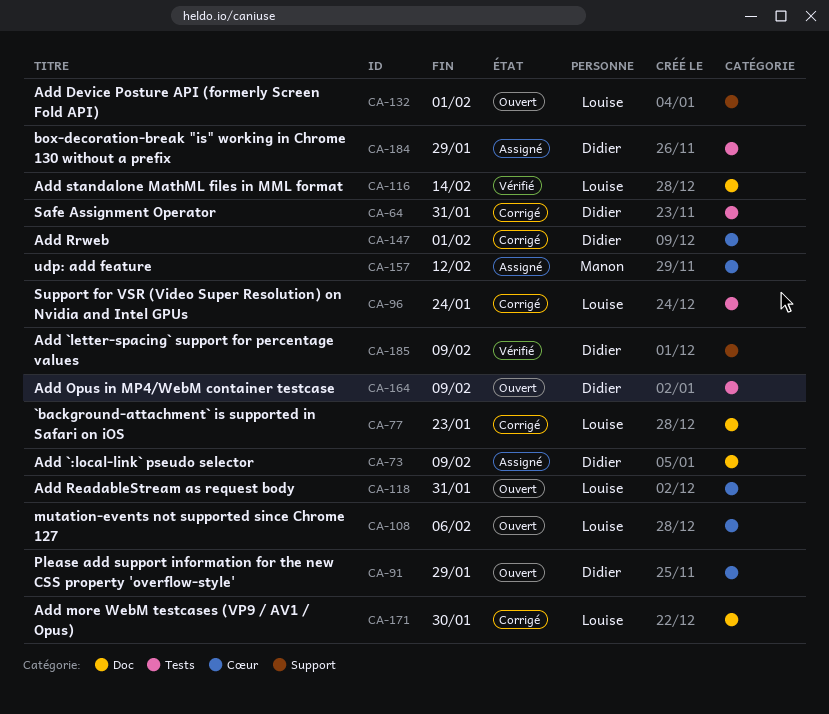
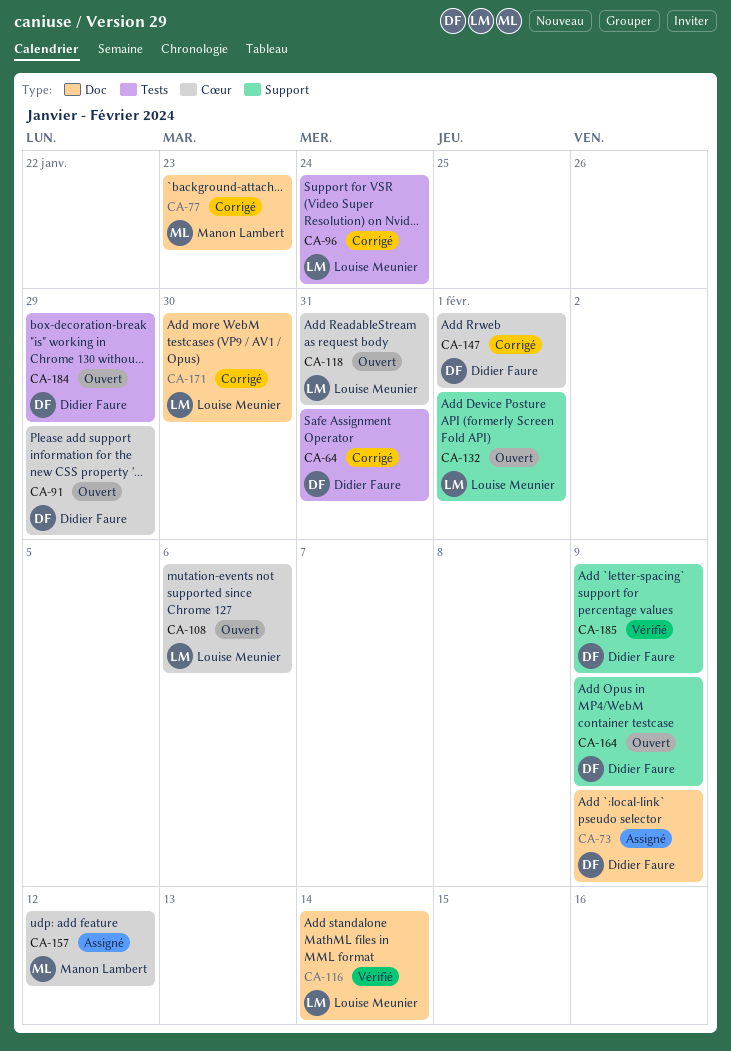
CA-77, owner: Louise Meunier -> Manon Lambert
CA-164, label: Tests -> Support
CA-184, status: Assigné -> Ouvert

